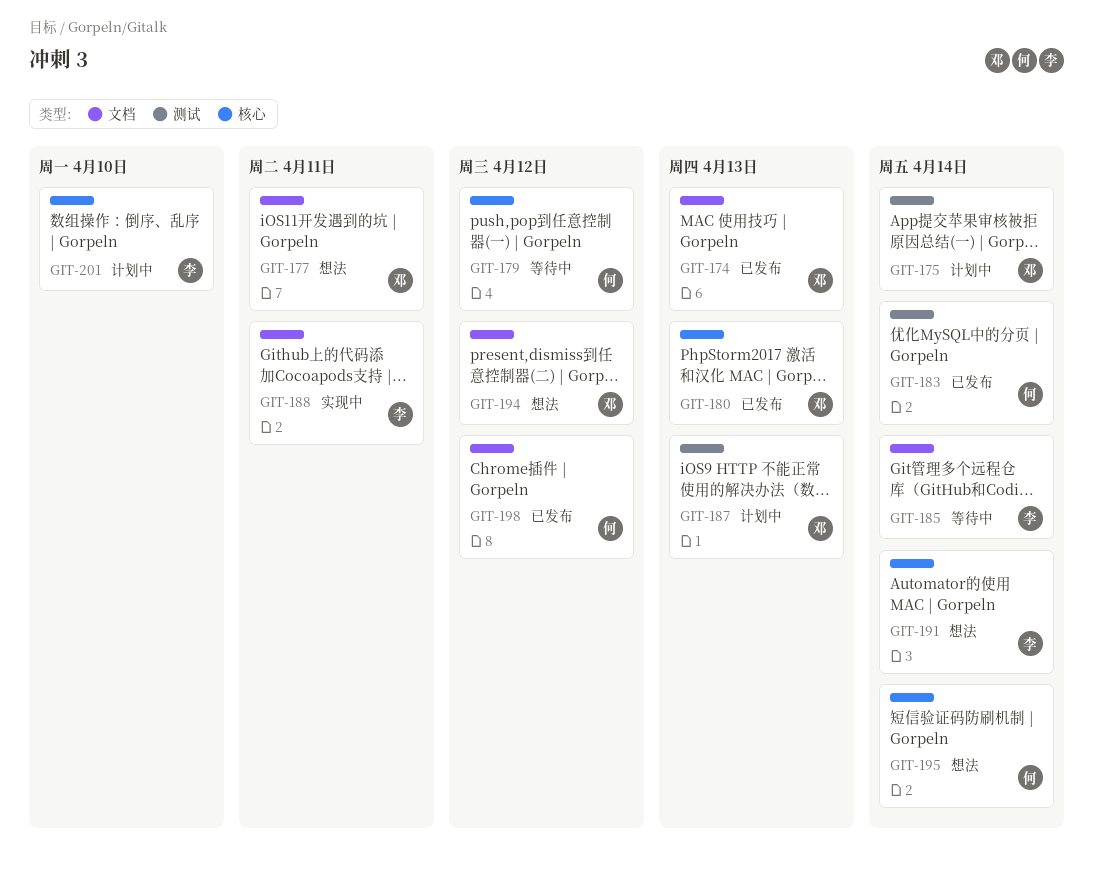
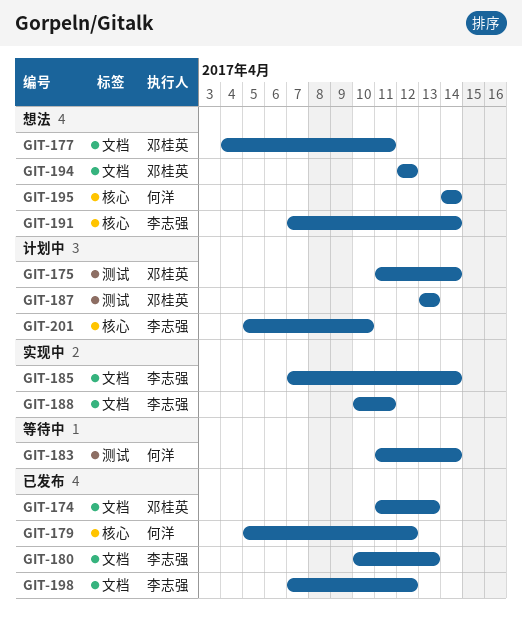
GIT-179, status: 等待中 -> 已发布
GIT-180, owner: 邓桂英 -> 李志强
GIT-180, label: 核心 -> 文档
GIT-183, status: 已发布 -> 等待中
GIT-185, status: 等待中 -> 实现中
GIT-198, owner: 何洋 -> 李志强

